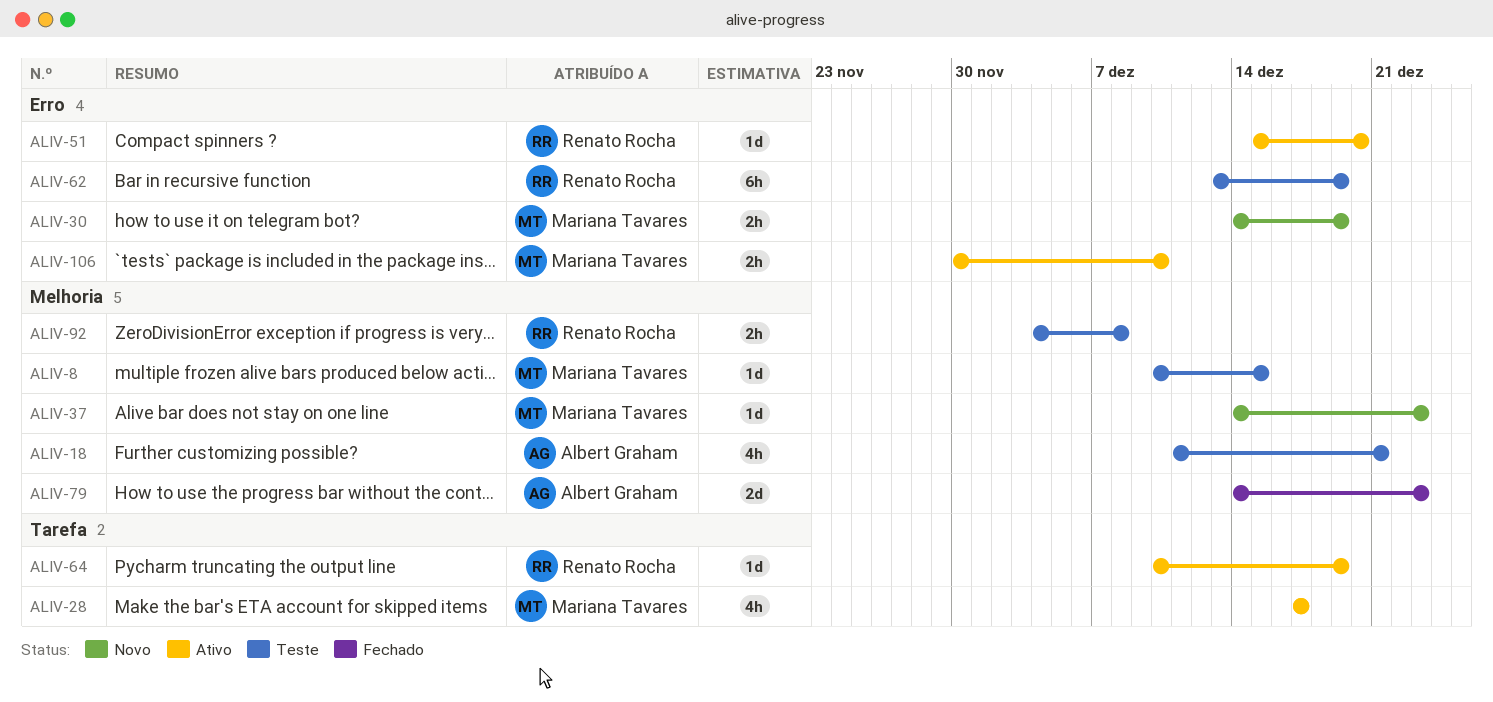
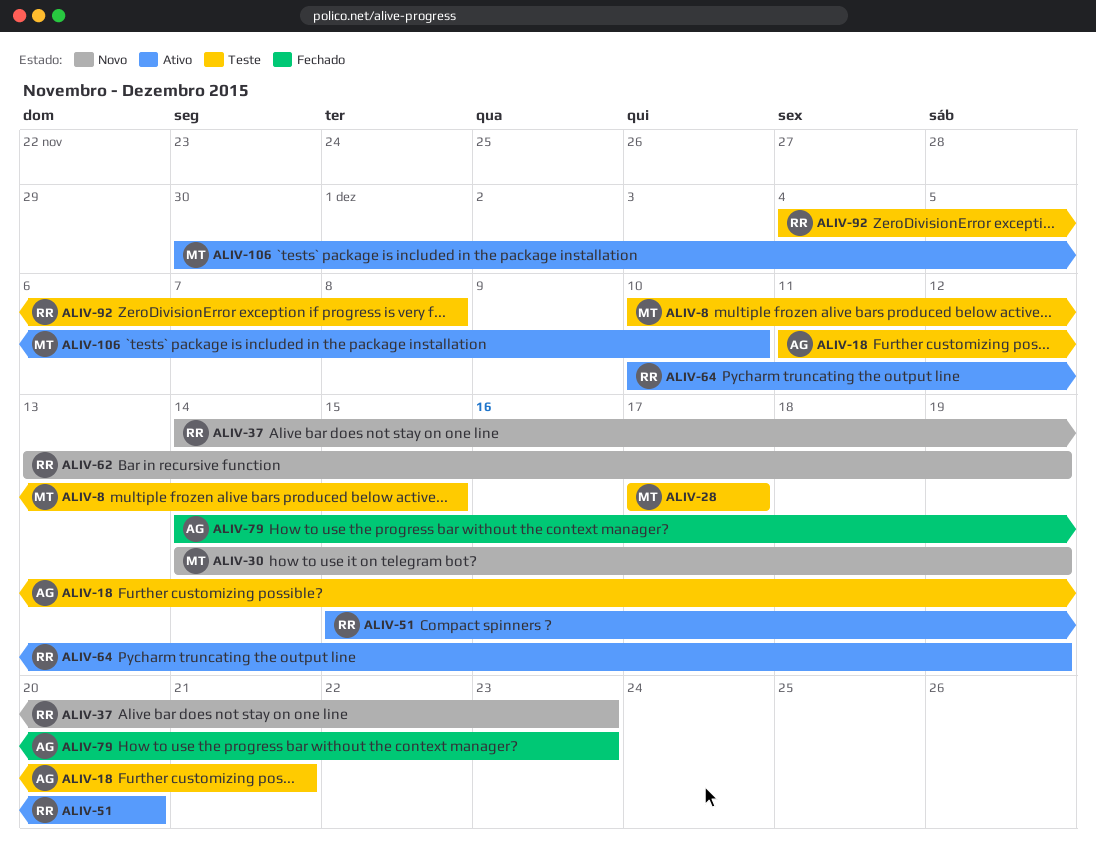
ALIV-28, status: Ativo -> Teste
ALIV-37, owner: Mariana Tavares -> Renato Rocha
ALIV-62, status: Teste -> Novo

